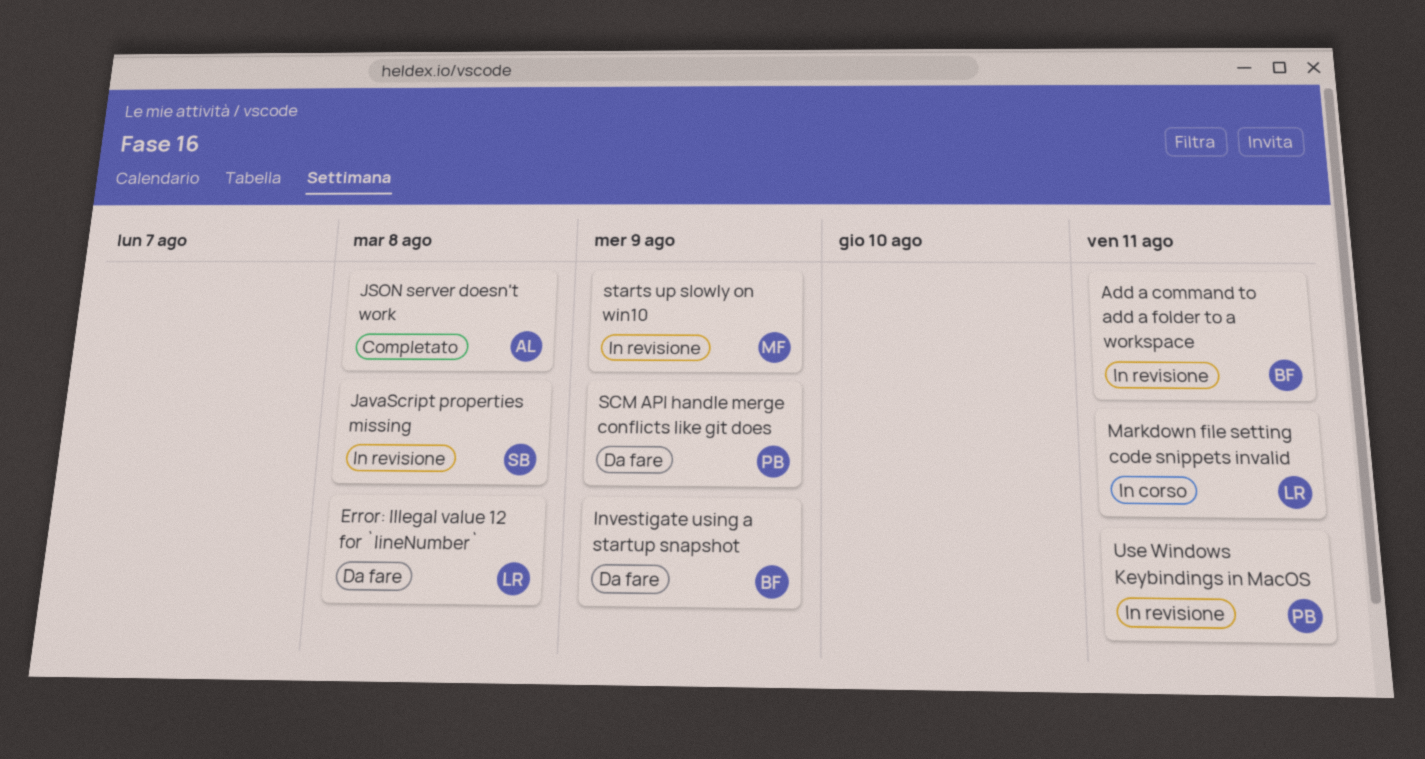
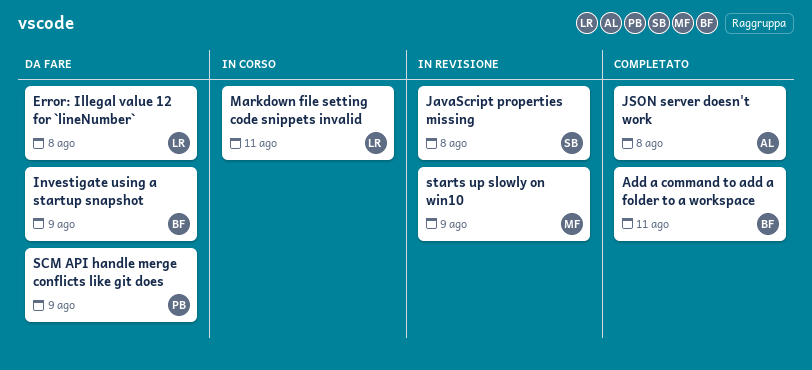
Add a command to add a folder to a workspace, status: In revisione -> Completato
Use Windows Keybindings in MacOS: present -> none

